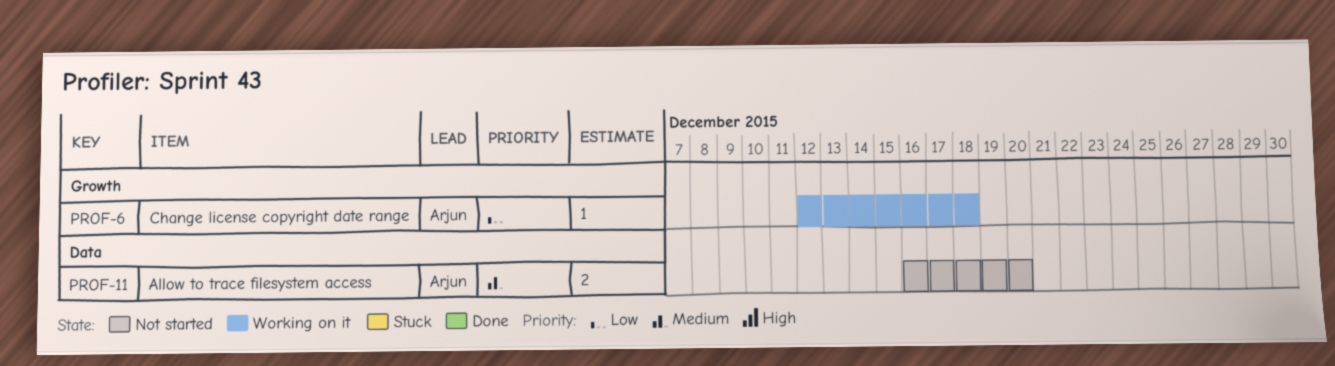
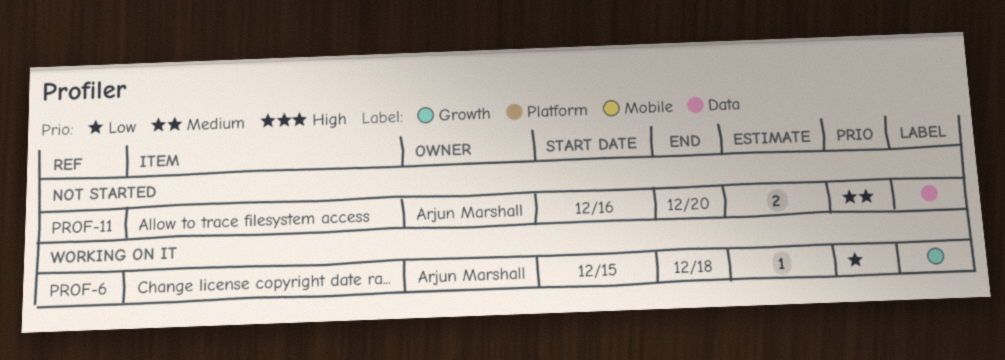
PROF-6, start: Dec 12 -> Dec 15

